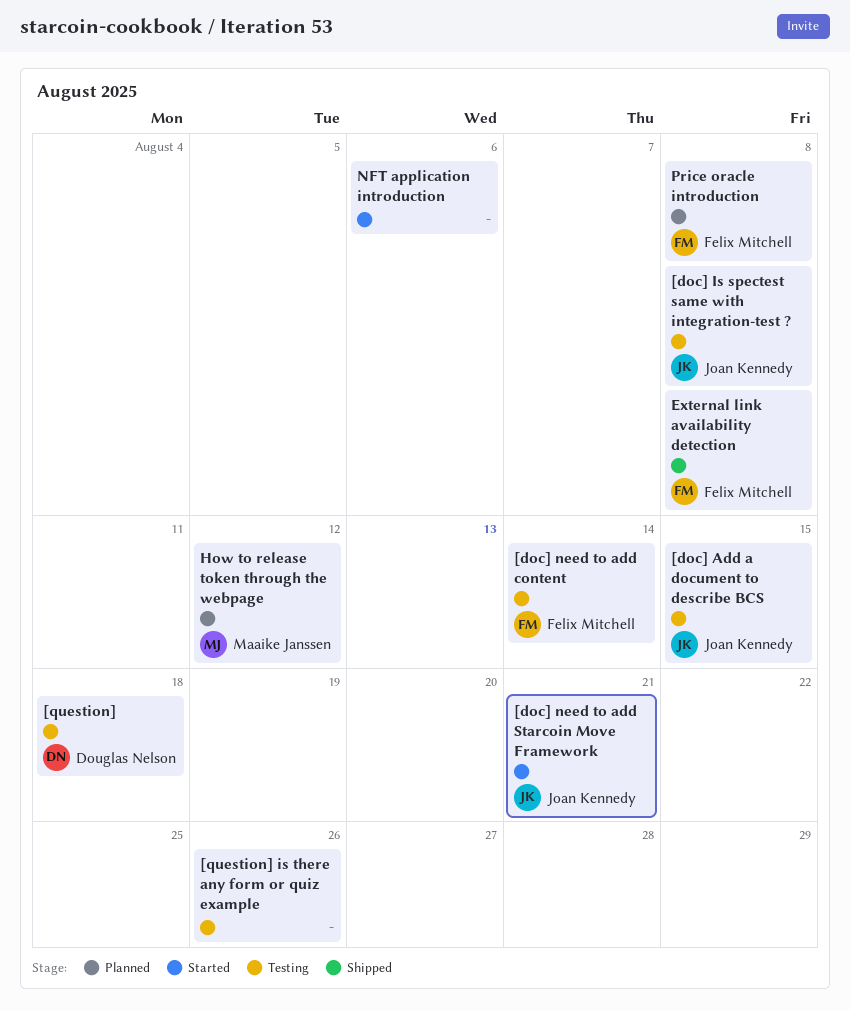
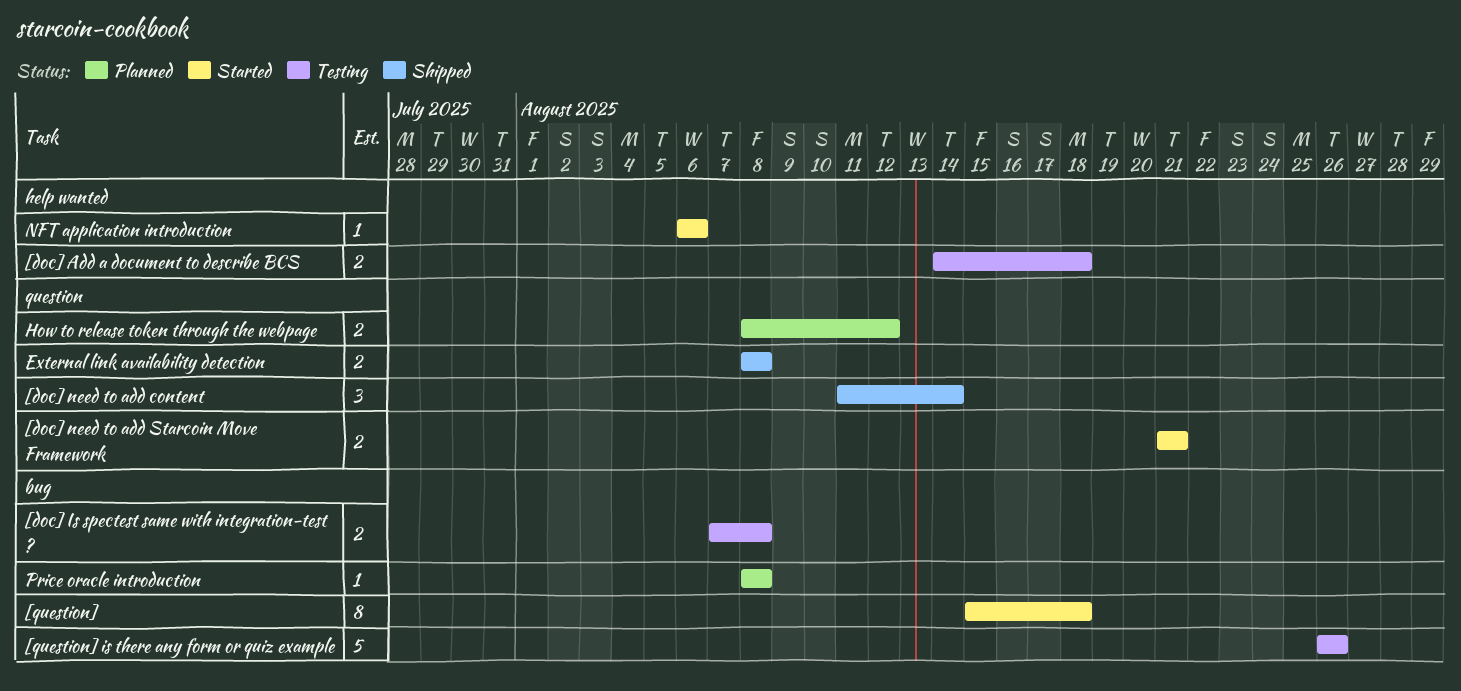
[doc] Add a document to describe BCS, due: Aug 15 -> Aug 18
[doc] need to add content, status: Testing -> Shipped
[question], status: Testing -> Started

